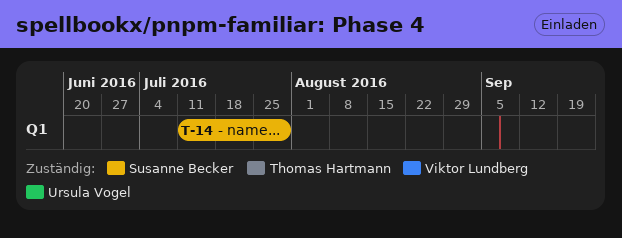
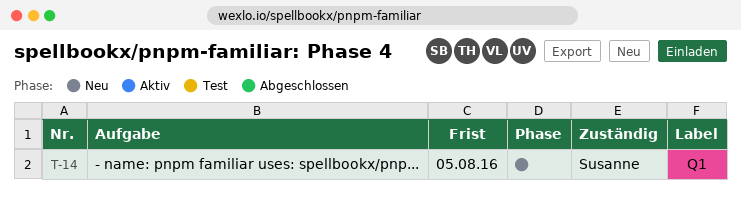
T-14, due: Jul 29 -> Aug 5

